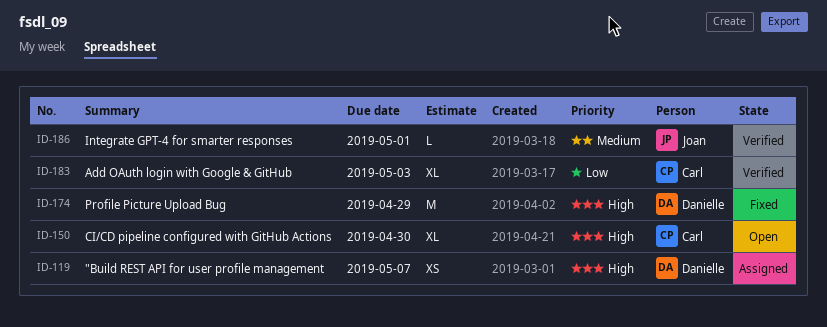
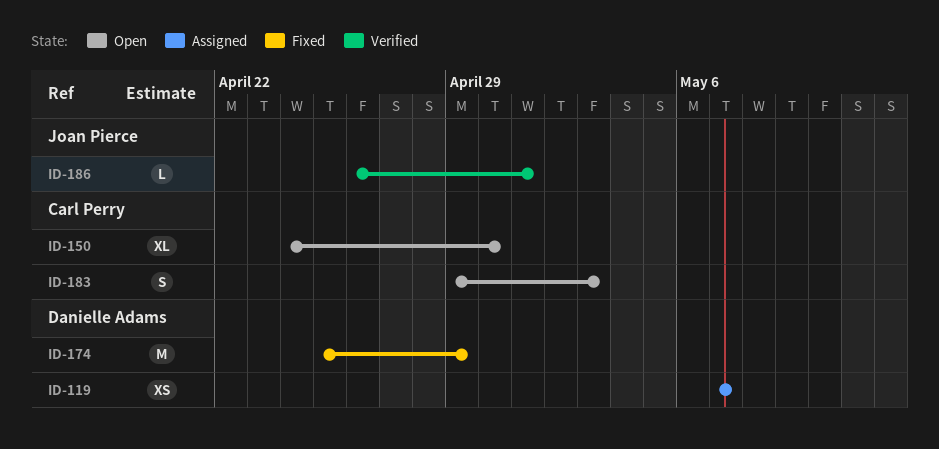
ID-183, status: Verified -> Open
ID-183, estimate: XL -> S

